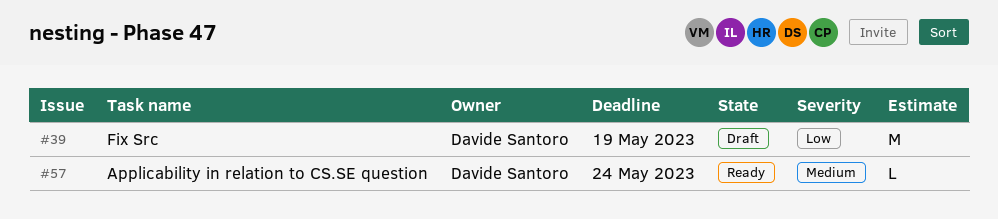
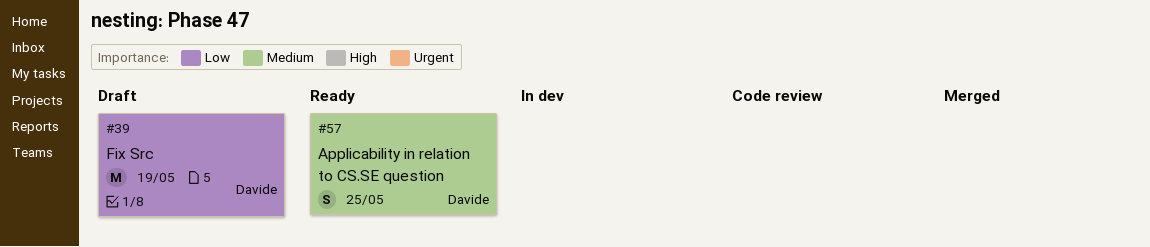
#57, estimate: L -> S
#57, due: May 24 -> May 25

